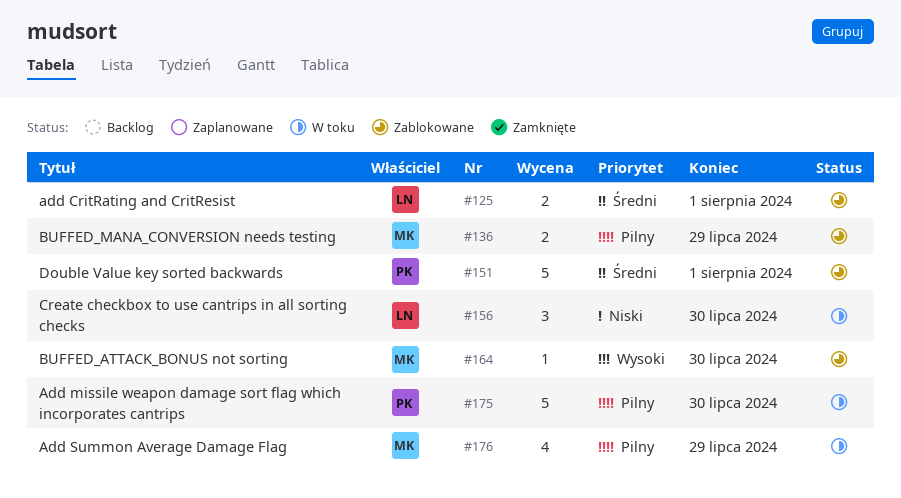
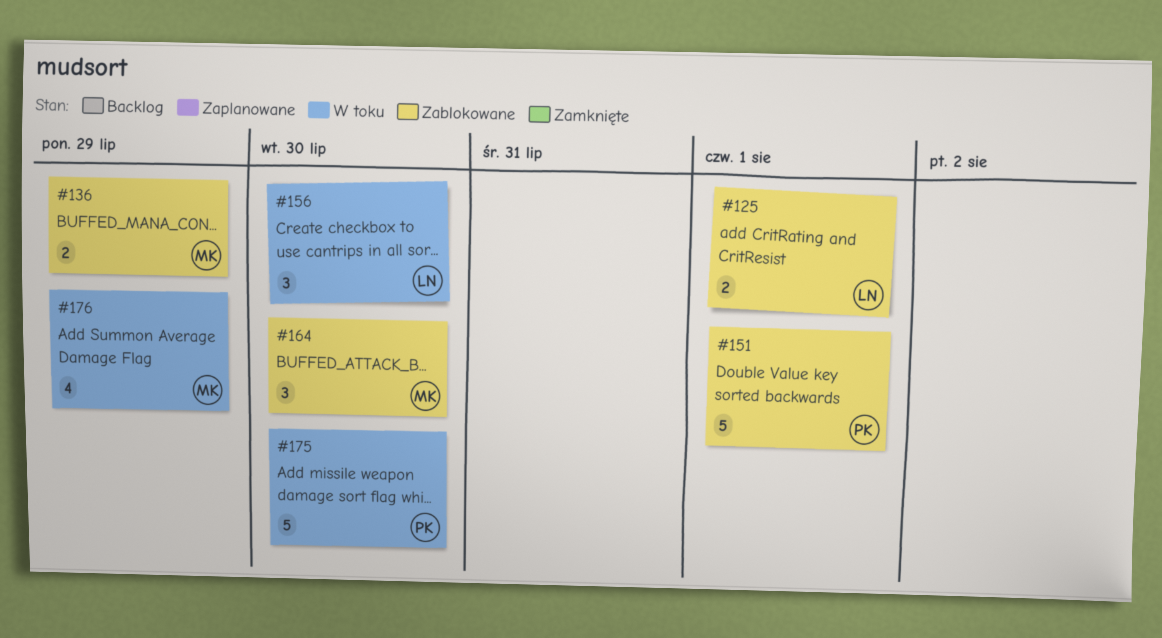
#164, estimate: 1 -> 3

